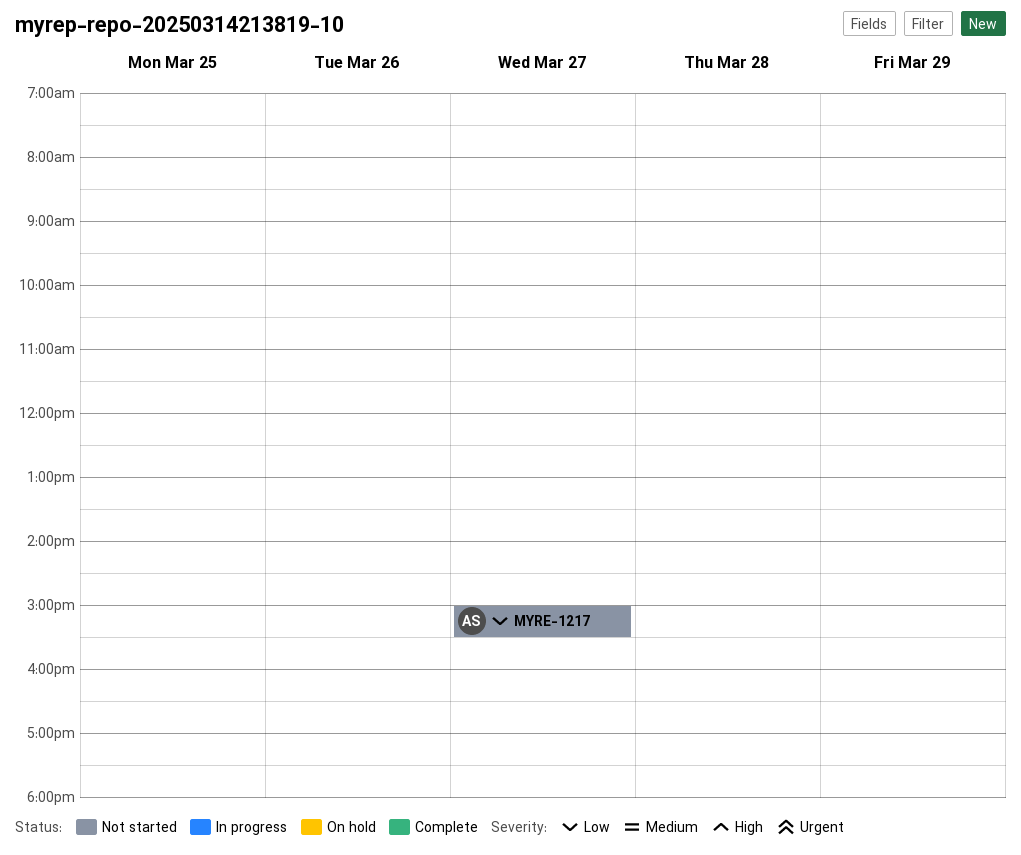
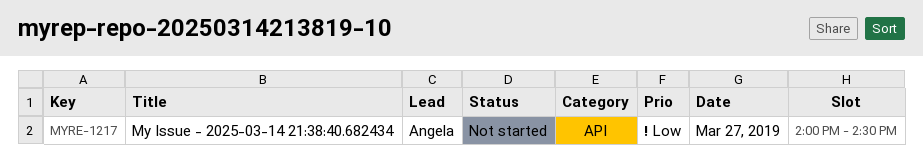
MYRE-1217, begins: 15:00 -> 14:00
MYRE-1217, ends: 15:30 -> 14:30

